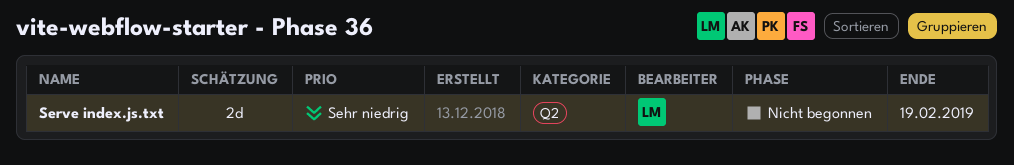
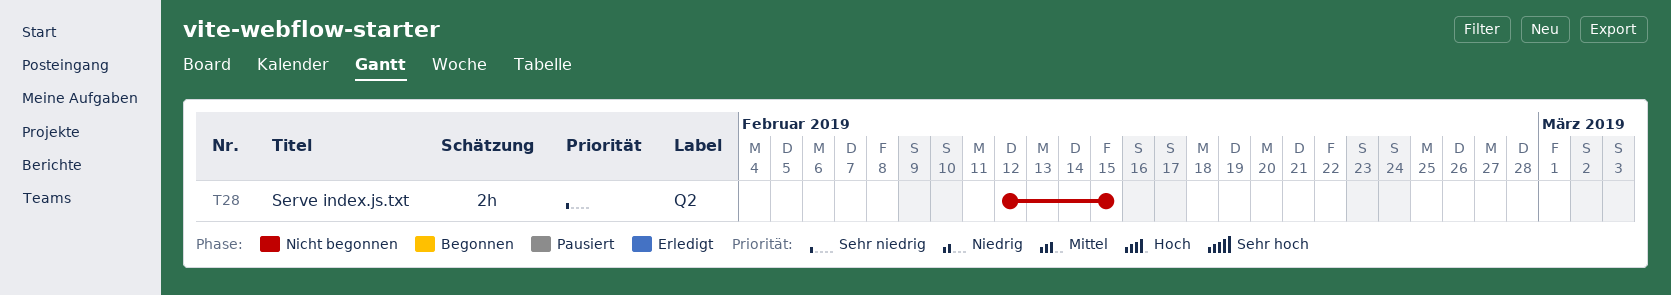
Serve index.js.txt, estimate: 2d -> 2h
Serve index.js.txt, due: Feb 19 -> Feb 15

